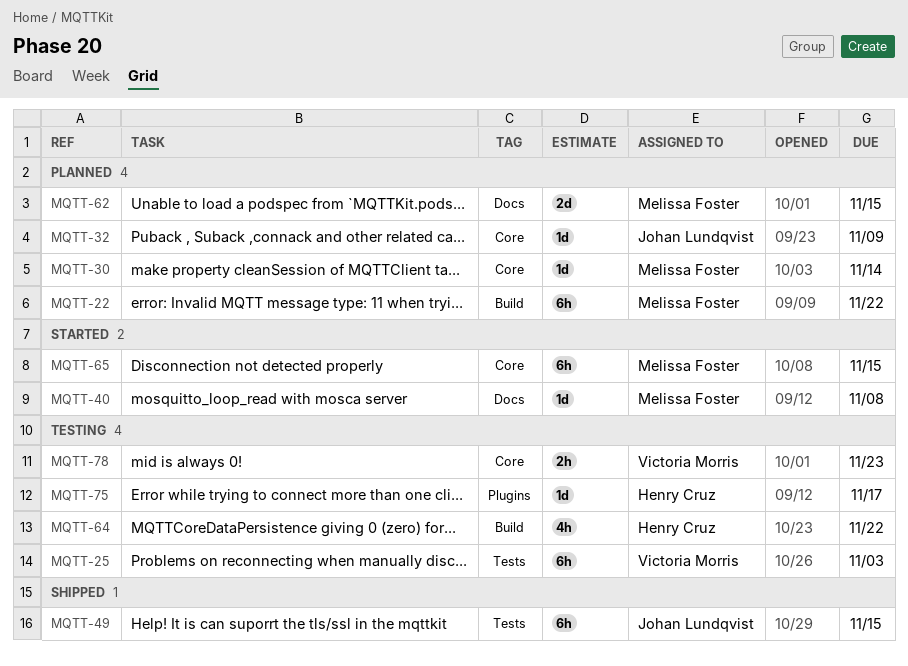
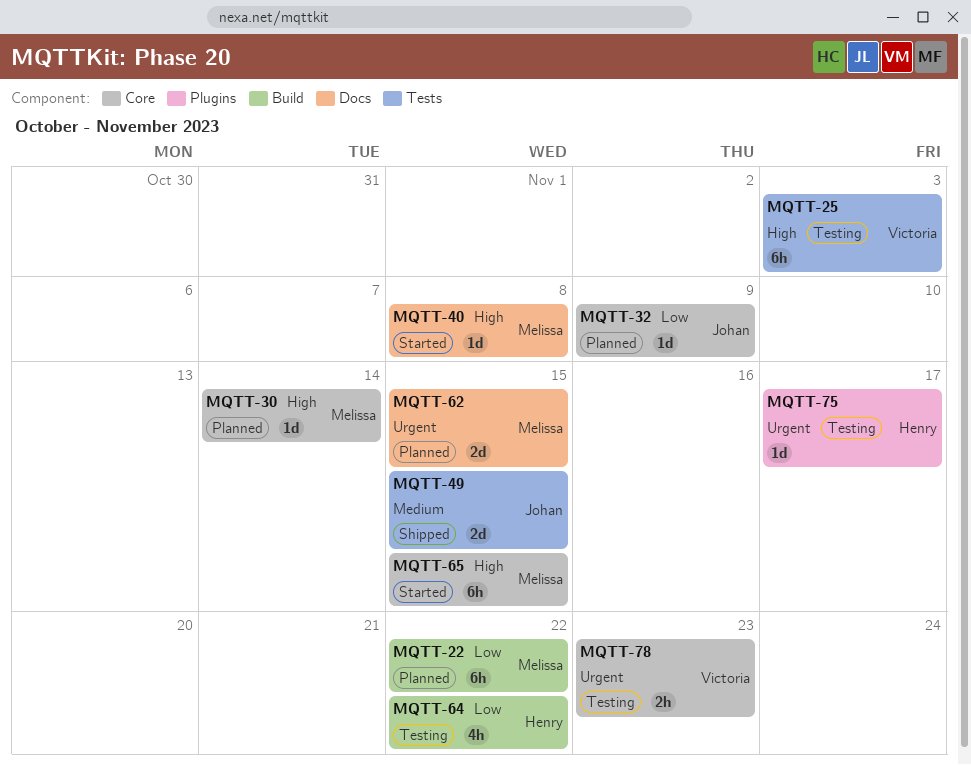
MQTT-49, estimate: 6h -> 2d

